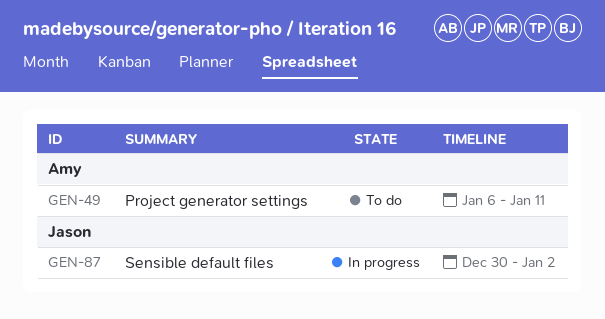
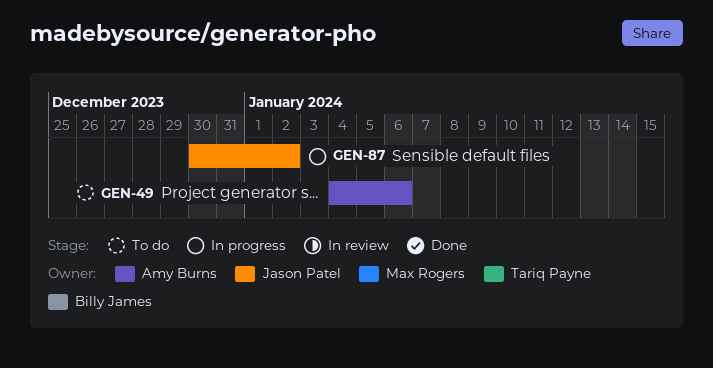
GEN-49, start: Jan 6 -> Jan 4
GEN-49, due: Jan 11 -> Jan 6

